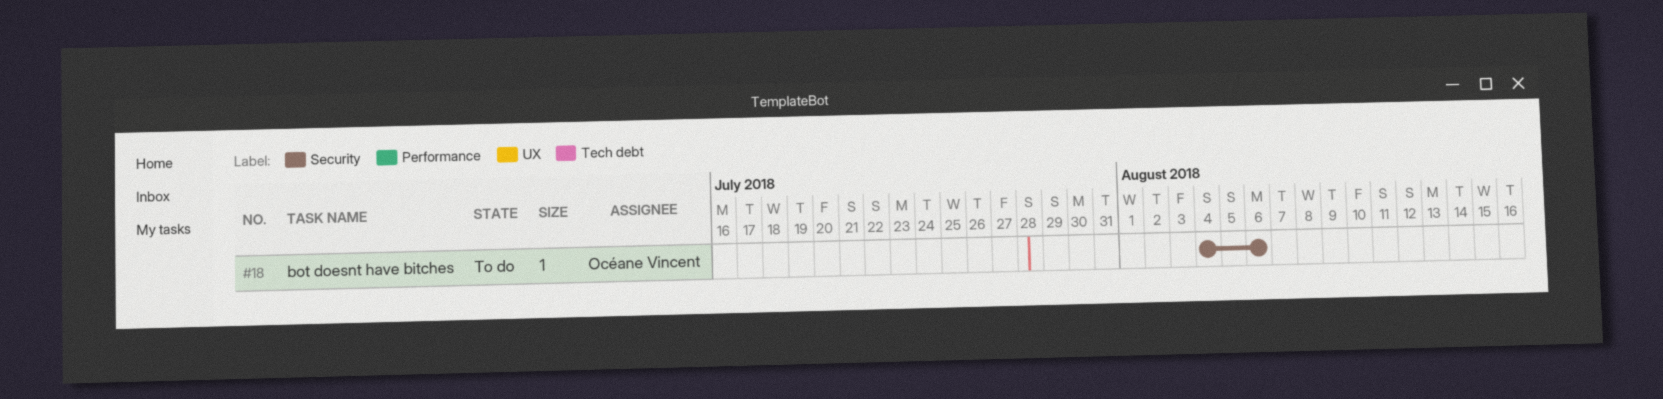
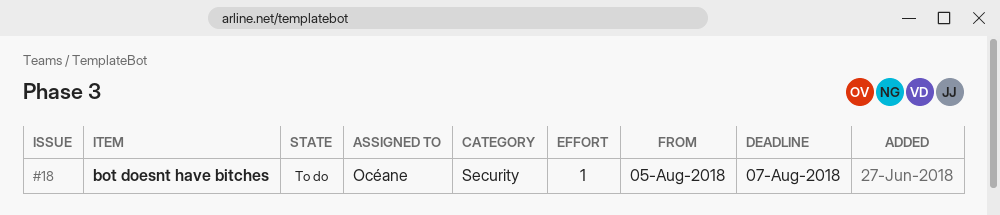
#18, start: Aug 4 -> Aug 5
#18, due: Aug 6 -> Aug 7

